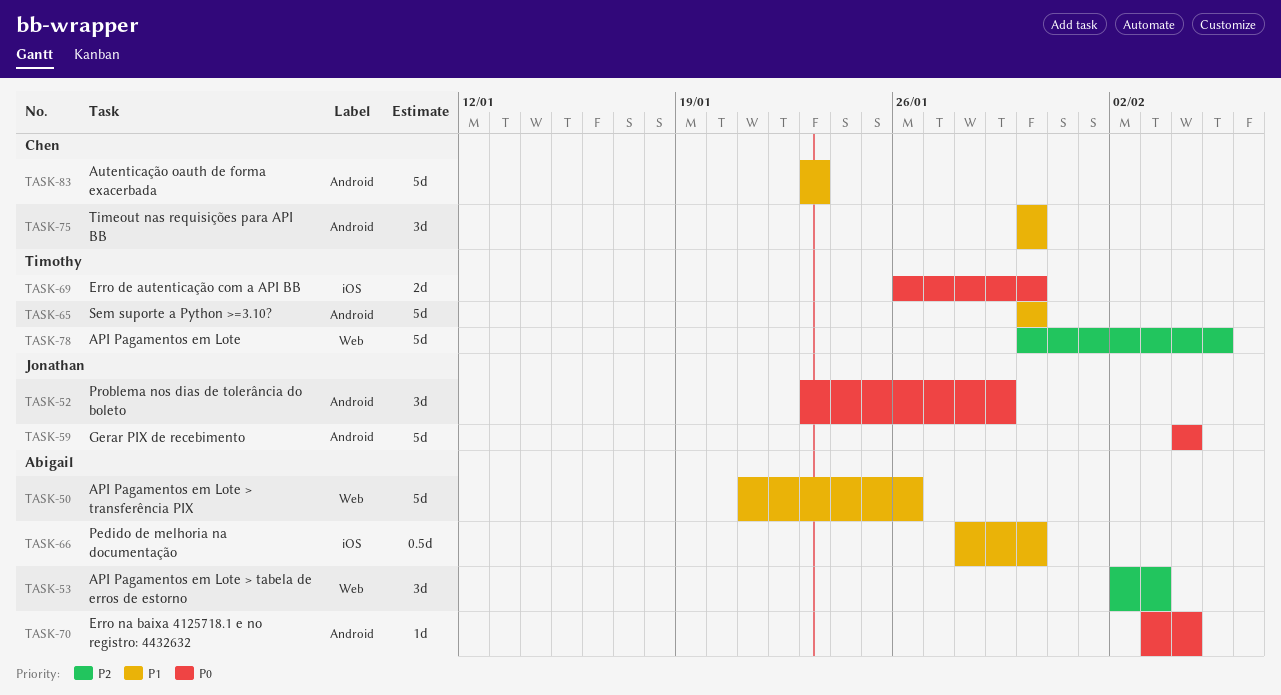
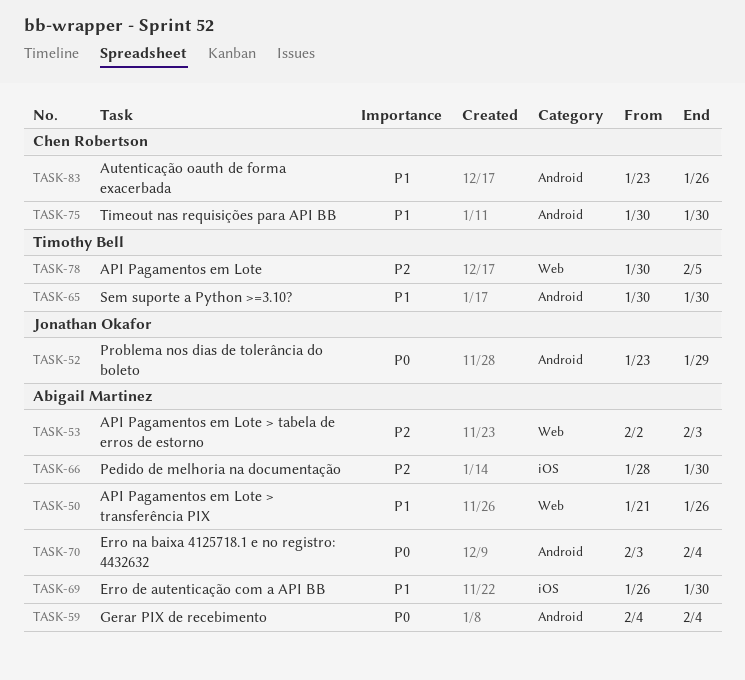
TASK-59, owner: Jonathan Okafor -> Abigail Martinez
TASK-66, priority: P1 -> P2
TASK-69, owner: Timothy Bell -> Abigail Martinez
TASK-69, priority: P0 -> P1
TASK-83, due: Jan 23 -> Jan 26

